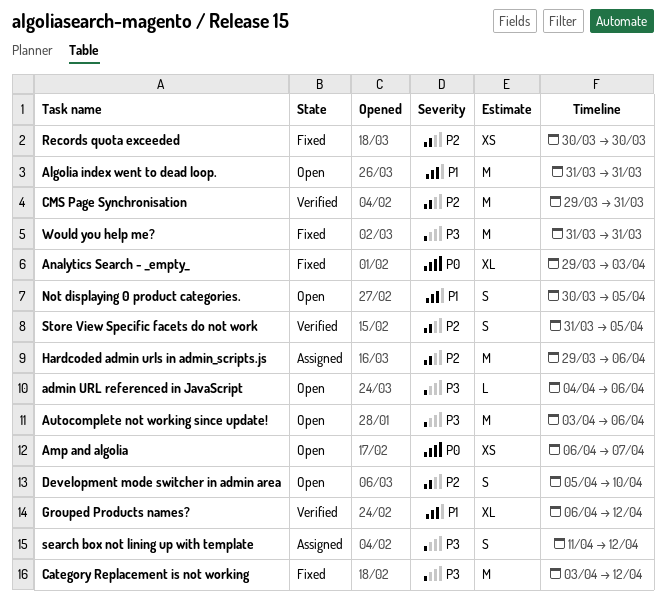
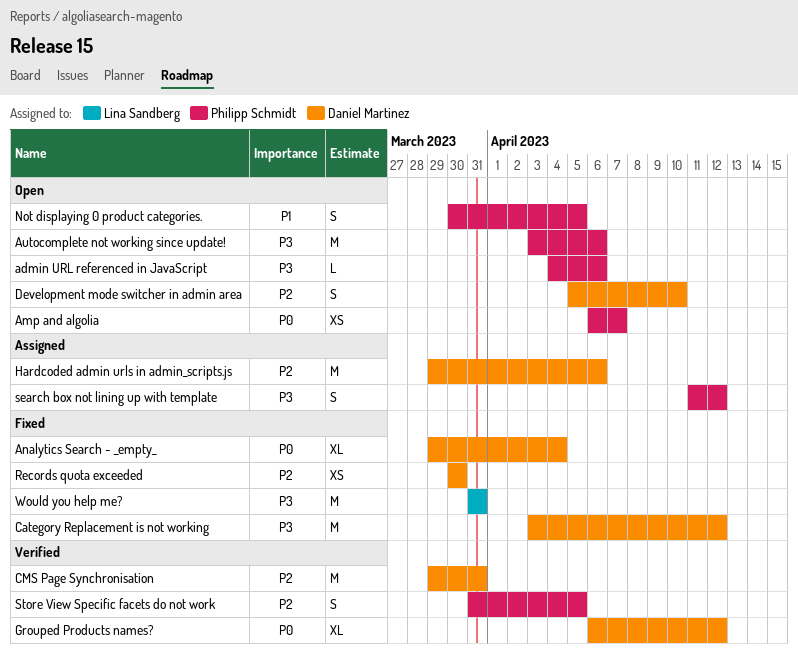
Algolia index went to dead loop.: present -> none
Analytics Search - _empty_, due: Apr 3 -> Apr 4
Grouped Products names?, priority: P1 -> P0

